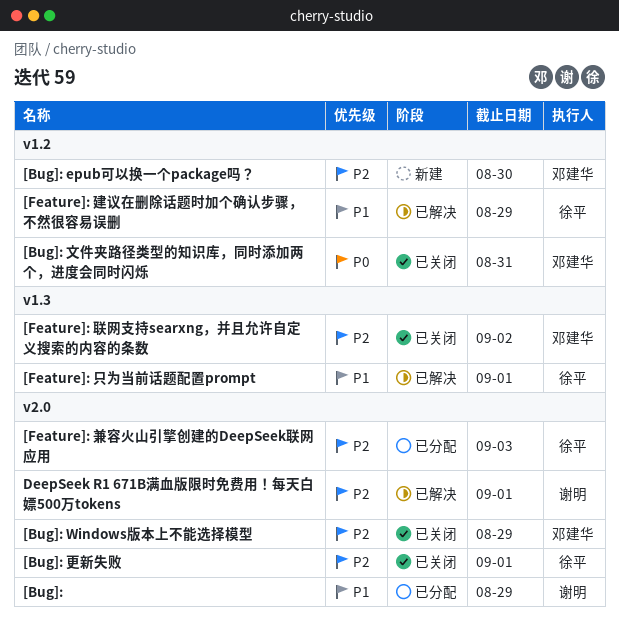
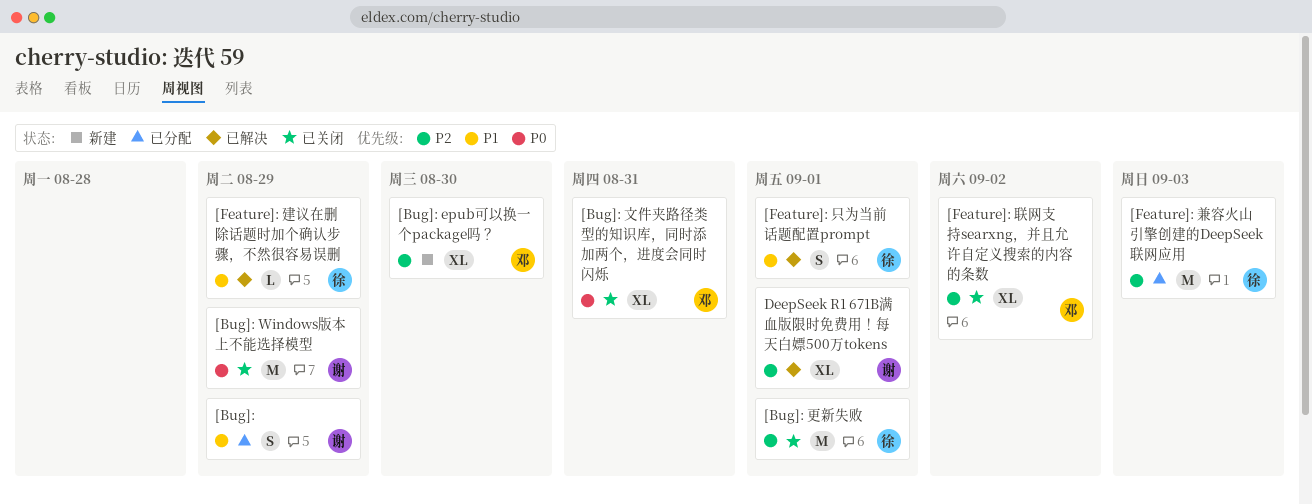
[Bug]: Windows版本上不能选择模型, owner: 邓建华 -> 谢明
[Bug]: Windows版本上不能选择模型, priority: P2 -> P0

